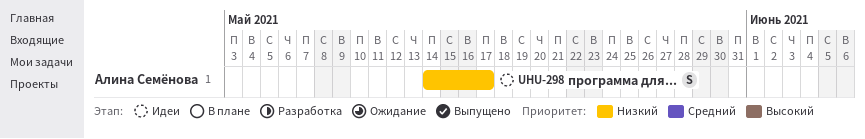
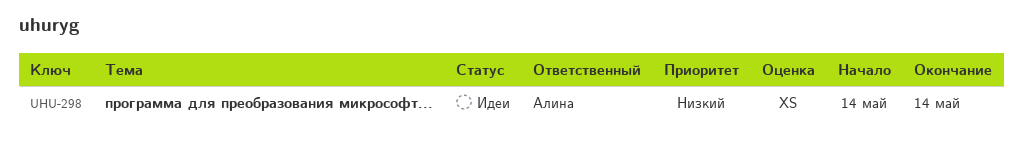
UHU-298, estimate: S -> XS
UHU-298, due: May 17 -> May 14

